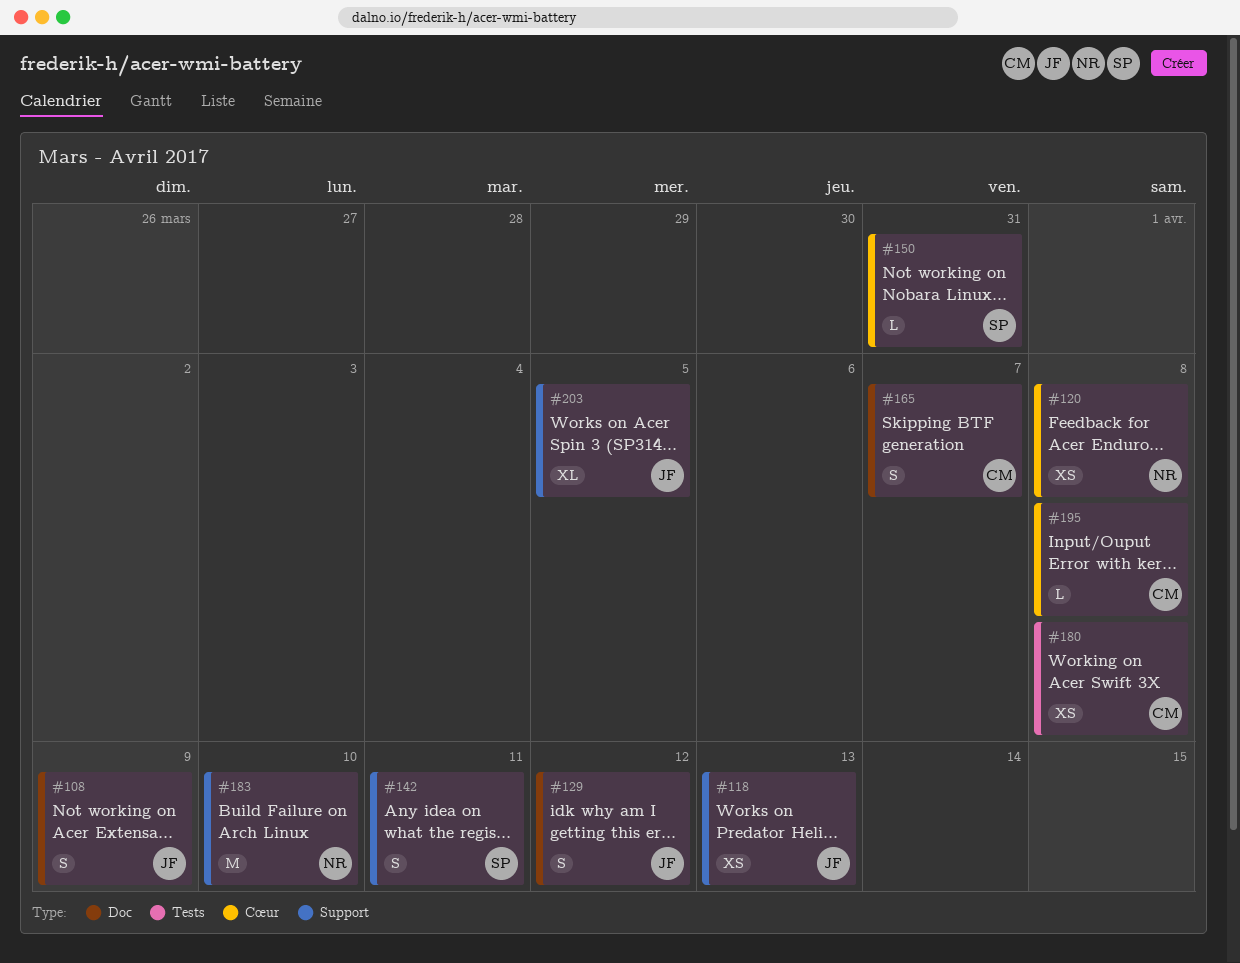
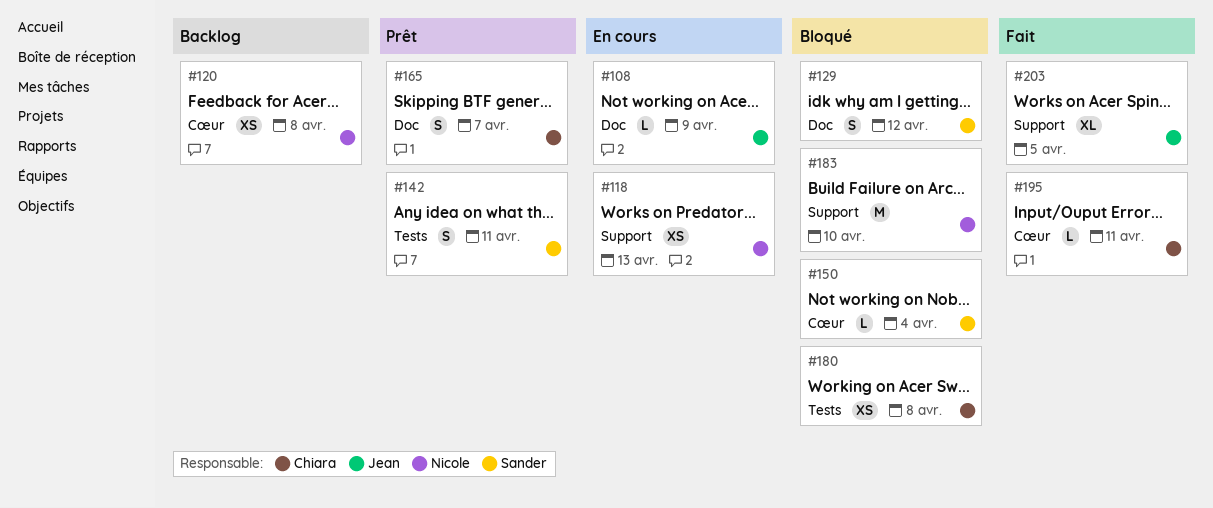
#108, estimate: S -> L
#118, owner: Jean -> Nicole
#129, owner: Jean -> Sander
#142, label: Support -> Tests
#150, due: Mar 31 -> Apr 4
#195, due: Apr 8 -> Apr 11

